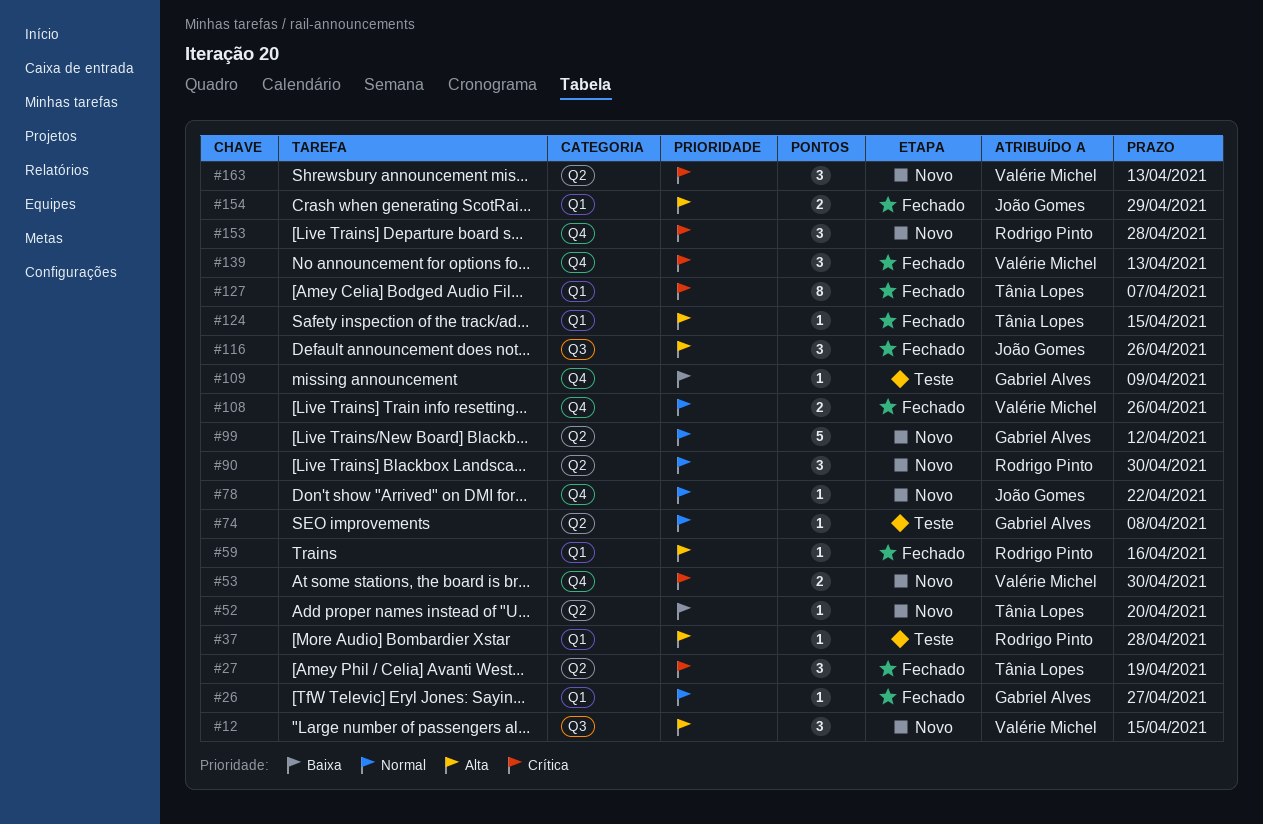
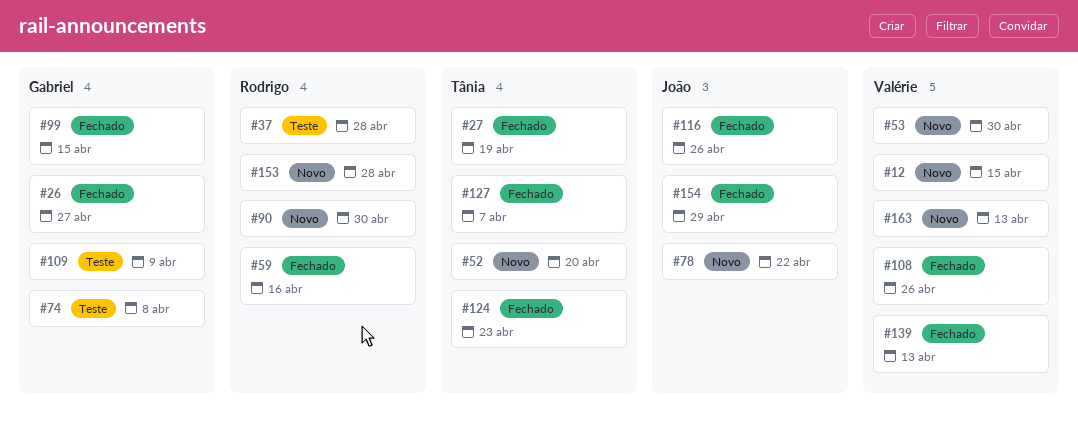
#99, status: Novo -> Fechado
#99, due: Apr 12 -> Apr 15
#124, due: Apr 15 -> Apr 23

